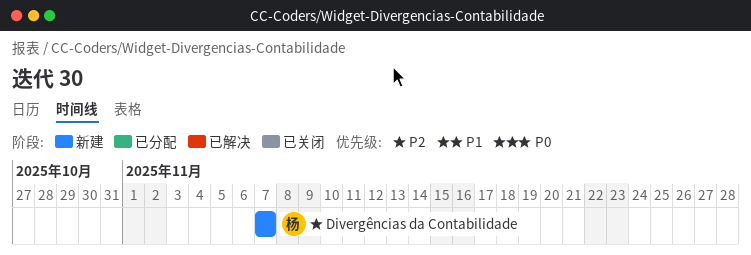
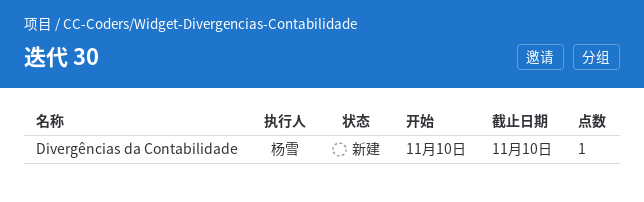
Divergências da Contabilidade, start: Nov 7 -> Nov 10
Divergências da Contabilidade, due: Nov 7 -> Nov 10

